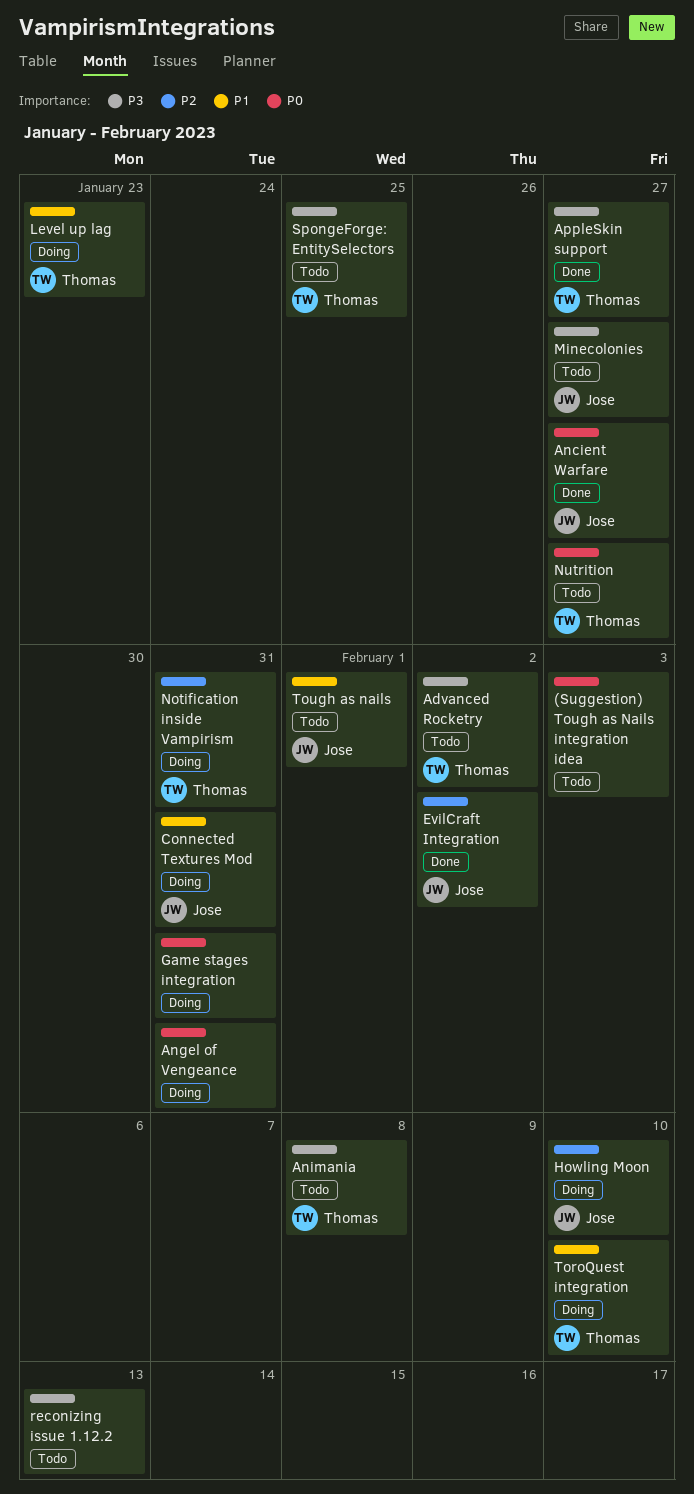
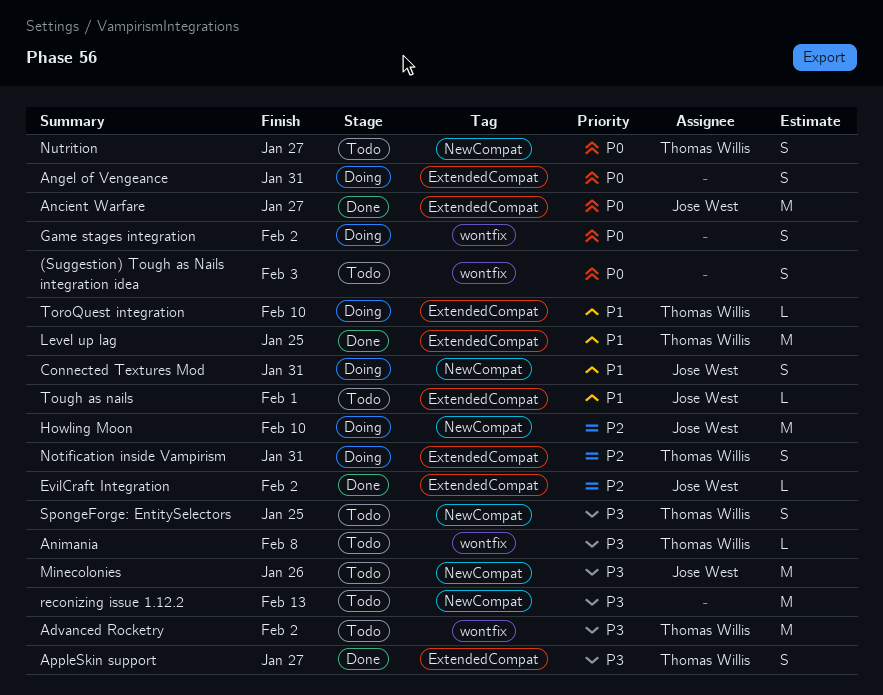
Game stages integration, due: Jan 31 -> Feb 2
Level up lag, status: Doing -> Done
Level up lag, due: Jan 23 -> Jan 25
Minecolonies, due: Jan 27 -> Jan 26

